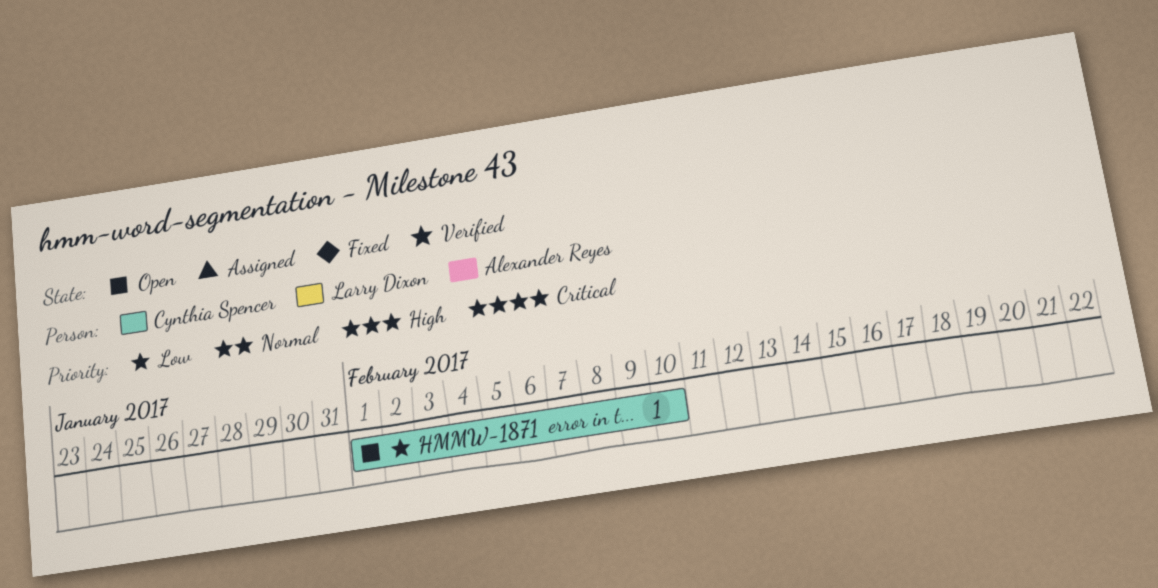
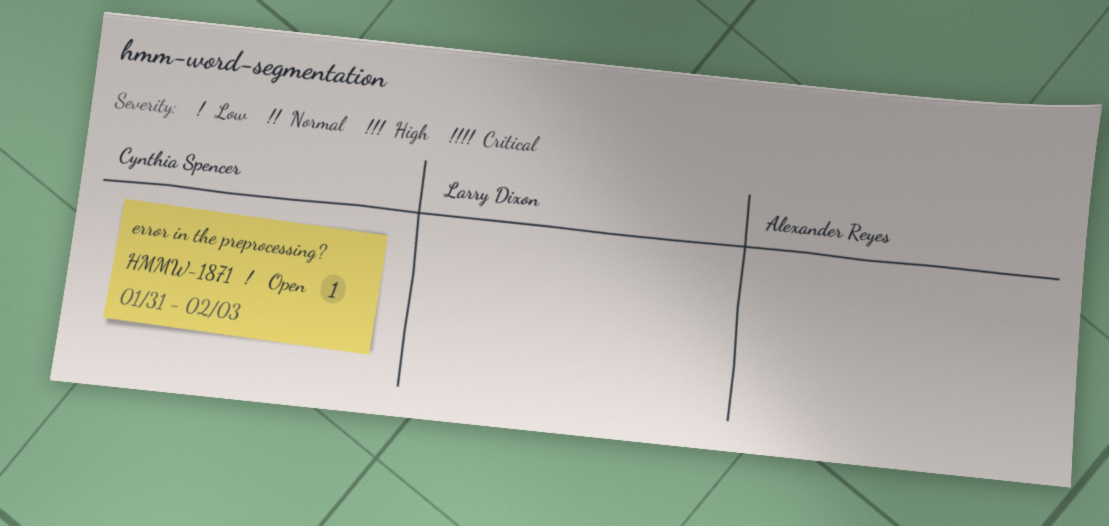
HMMW-1871, start: Feb 1 -> Jan 31
HMMW-1871, due: Feb 10 -> Feb 3

